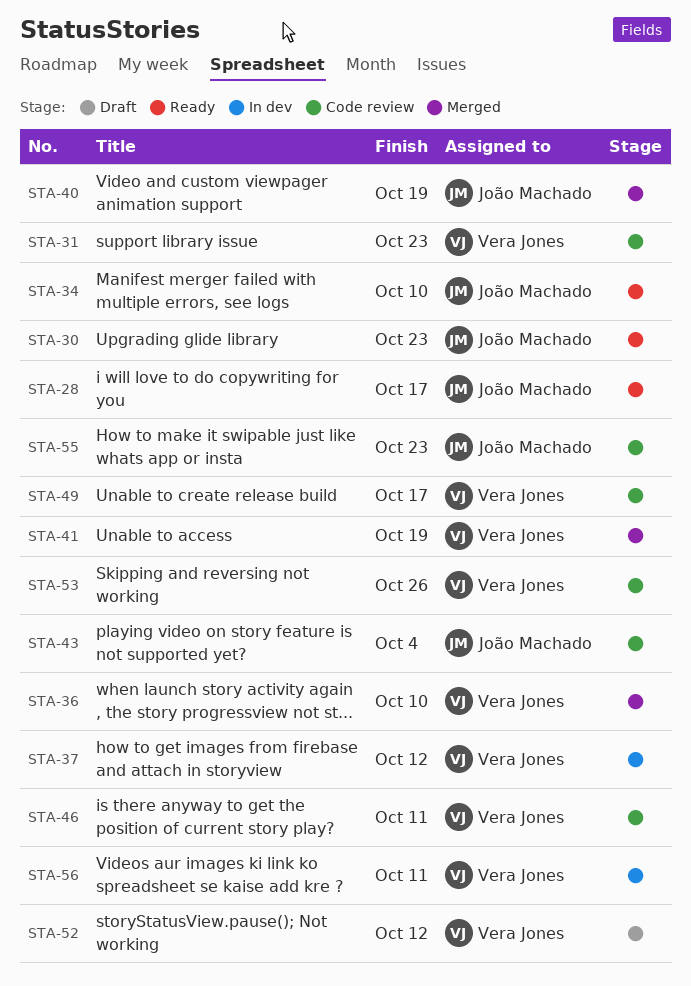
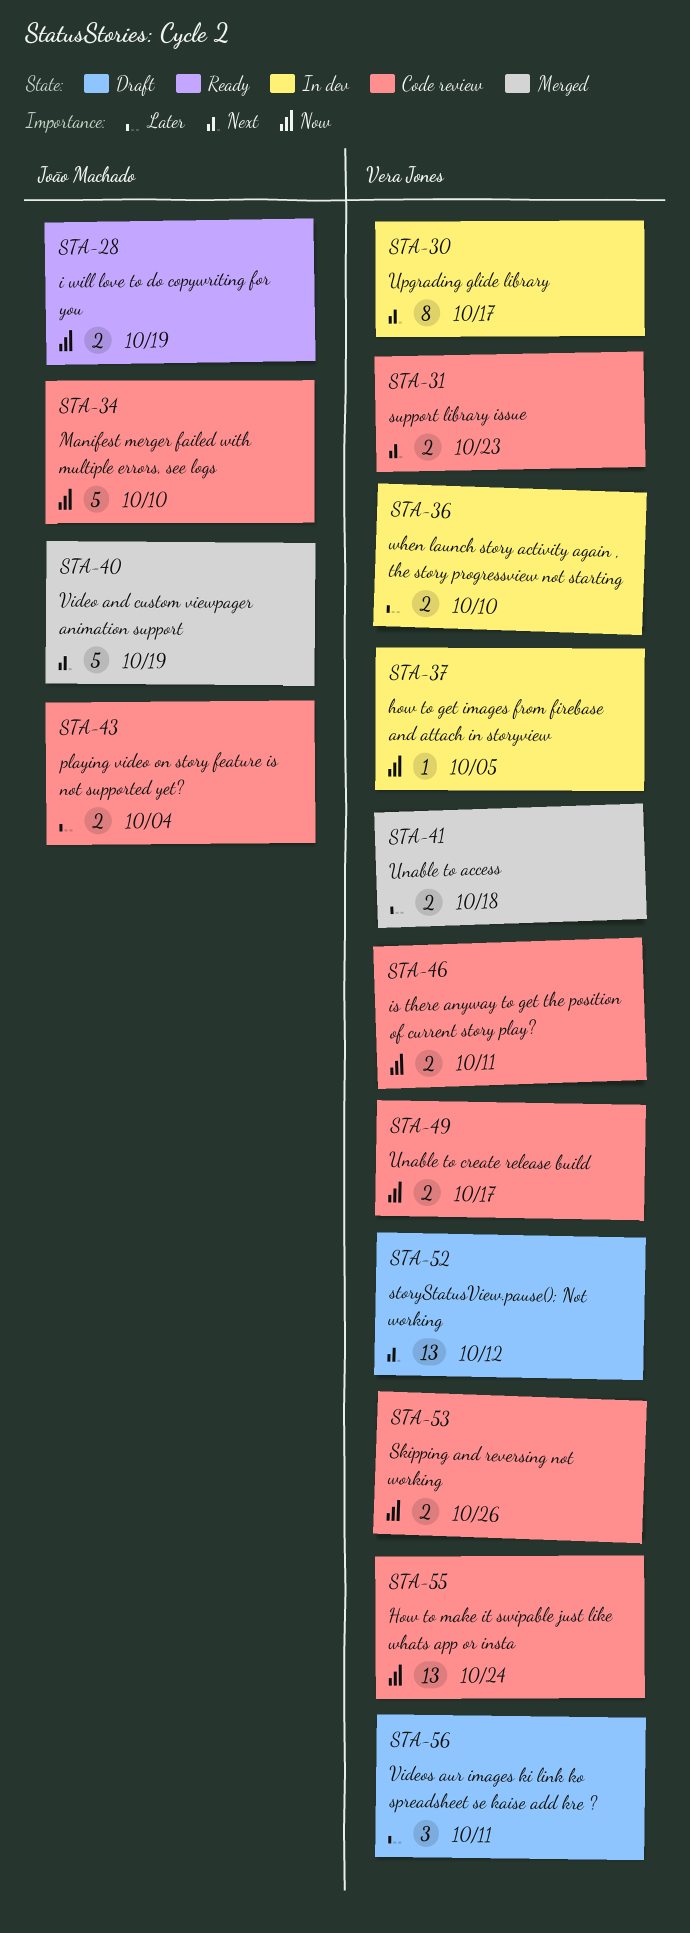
STA-28, due: Oct 17 -> Oct 19
STA-30, status: Ready -> In dev
STA-30, owner: João Machado -> Vera Jones
STA-30, due: Oct 23 -> Oct 17
STA-34, status: Ready -> Code review
STA-36, status: Merged -> In dev
STA-37, due: Oct 12 -> Oct 5
STA-41, due: Oct 19 -> Oct 18
STA-55, owner: João Machado -> Vera Jones
STA-55, due: Oct 23 -> Oct 24
STA-56, status: In dev -> Draft

